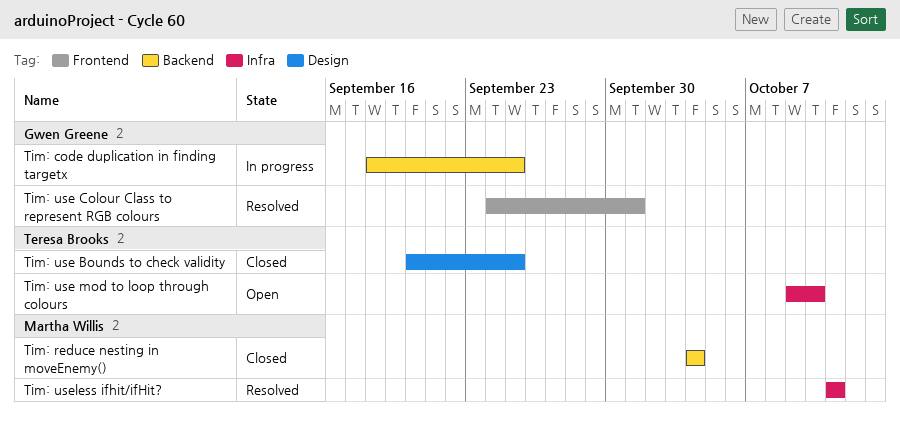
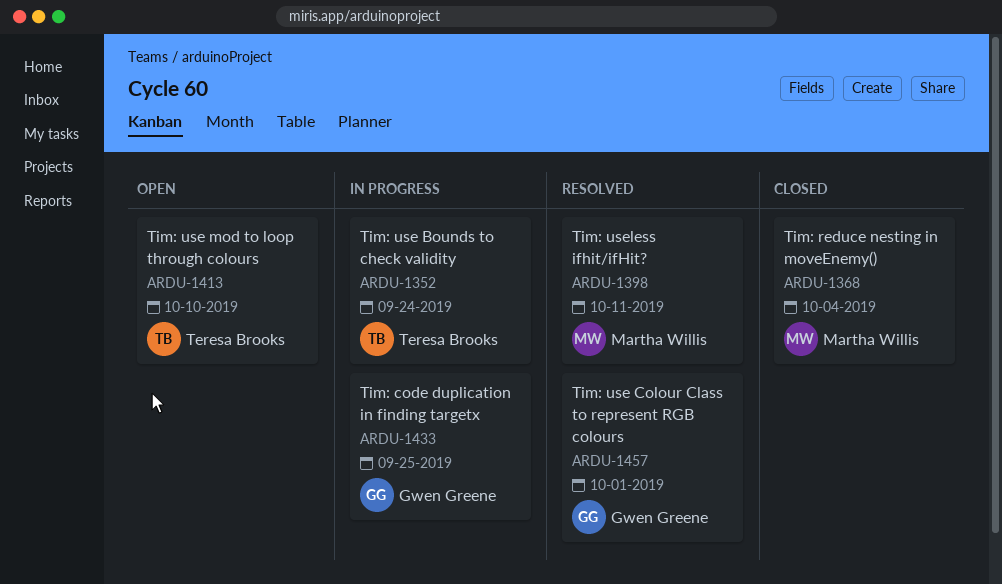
Tim: use Bounds to check validity, status: Closed -> In progress
Tim: use Bounds to check validity, due: Sep 25 -> Sep 24

